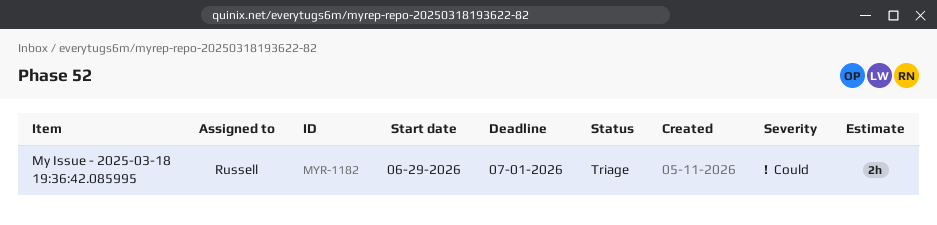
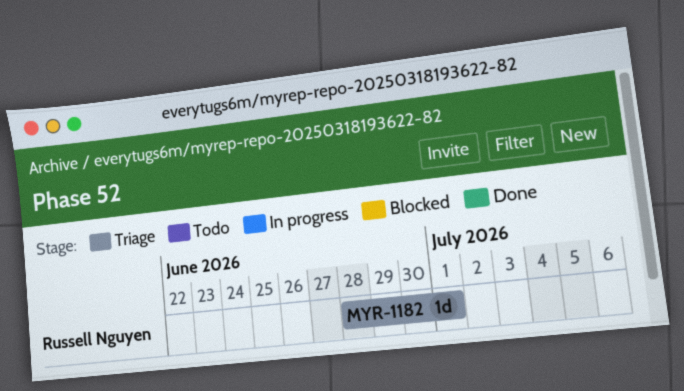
MYR-1182, estimate: 2h -> 1d
MYR-1182, start: Jun 29 -> Jun 28

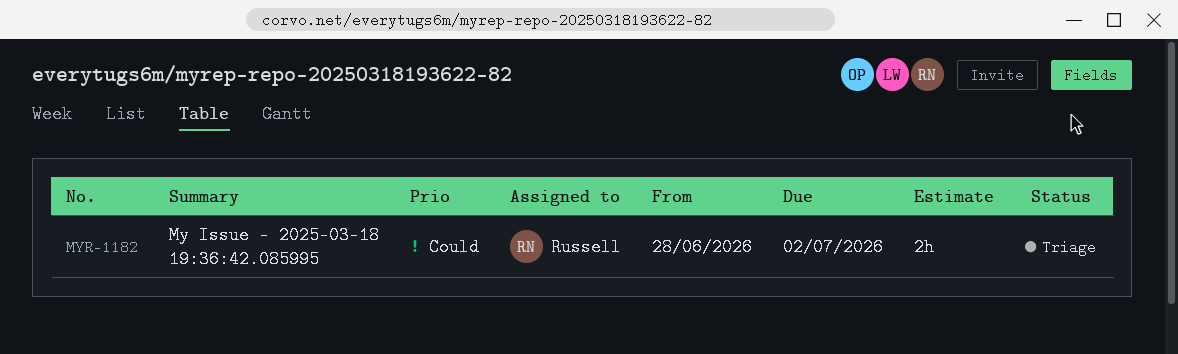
MYR-1182, estimate: 1d -> 2h
MYR-1182, due: Jul 1 -> Jul 2

